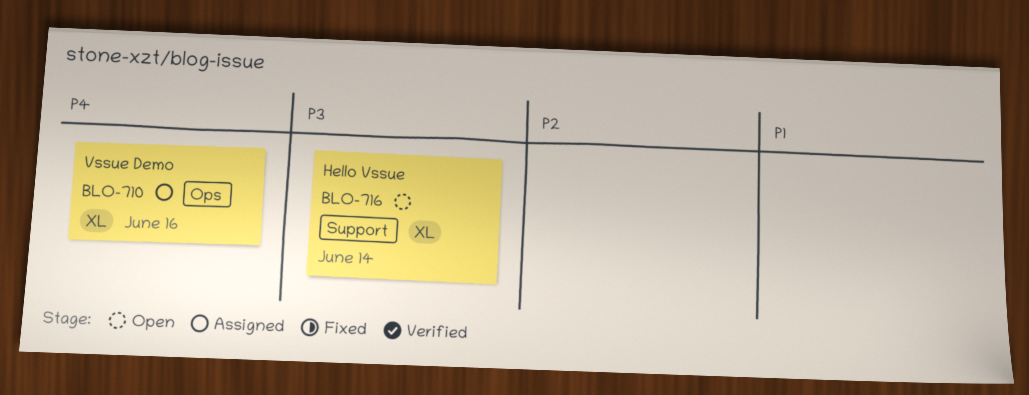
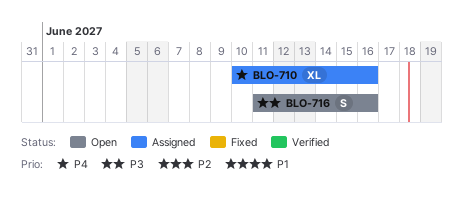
BLO-716, estimate: XL -> S
BLO-716, due: Jun 14 -> Jun 16

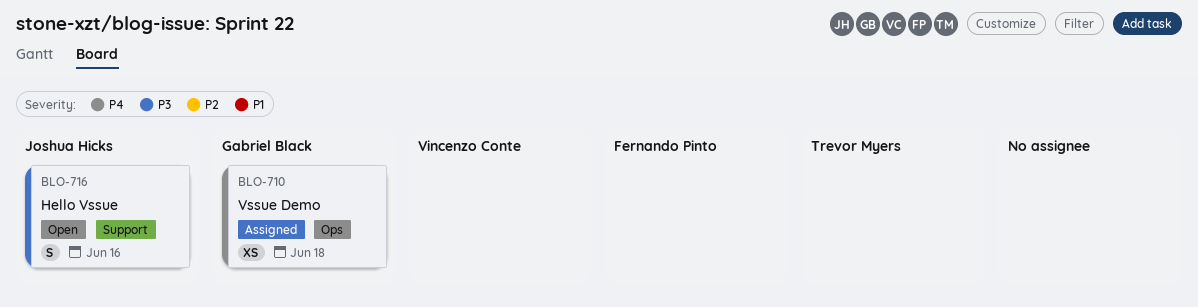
BLO-710, estimate: XL -> XS
BLO-710, due: Jun 16 -> Jun 18

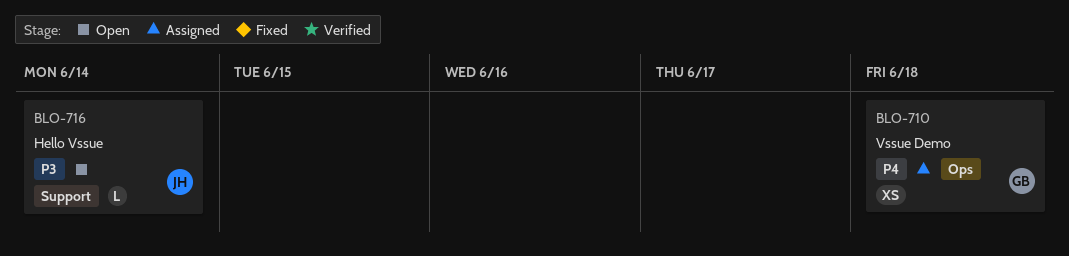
BLO-716, estimate: S -> L
BLO-716, due: Jun 16 -> Jun 14

